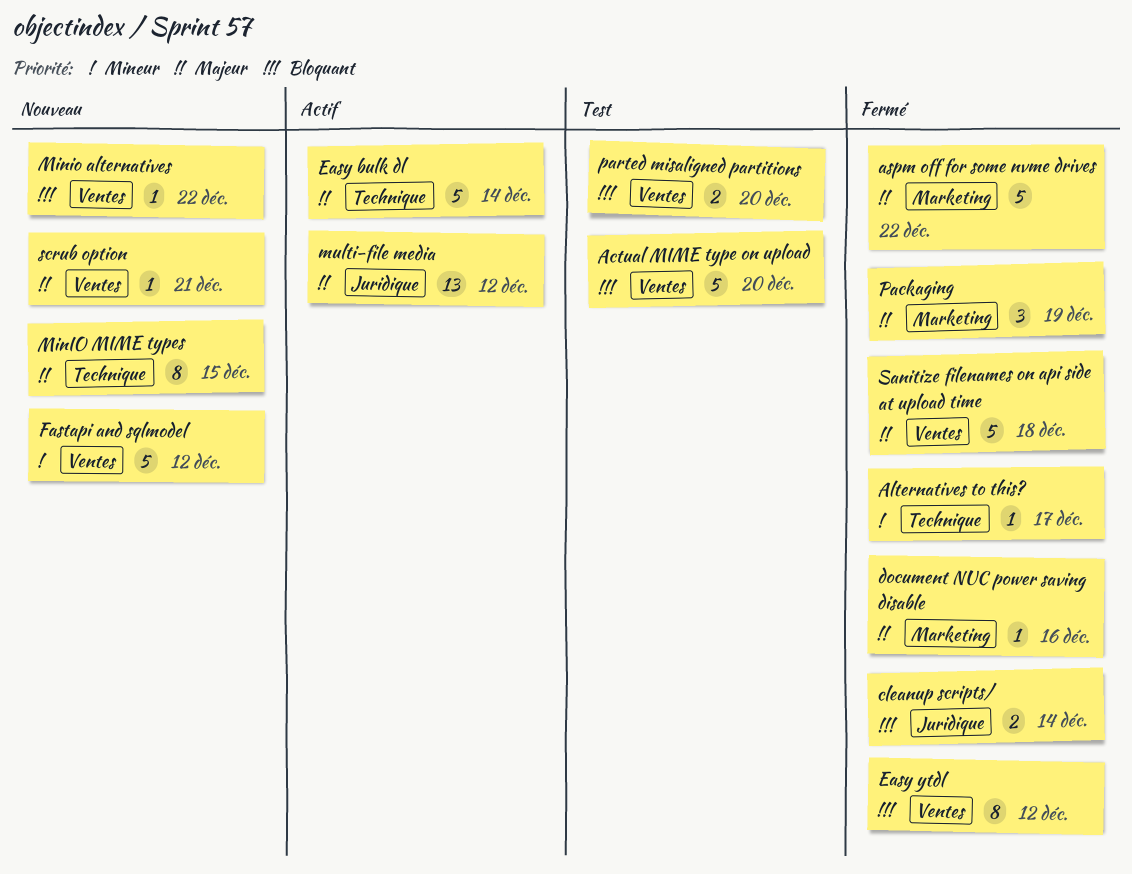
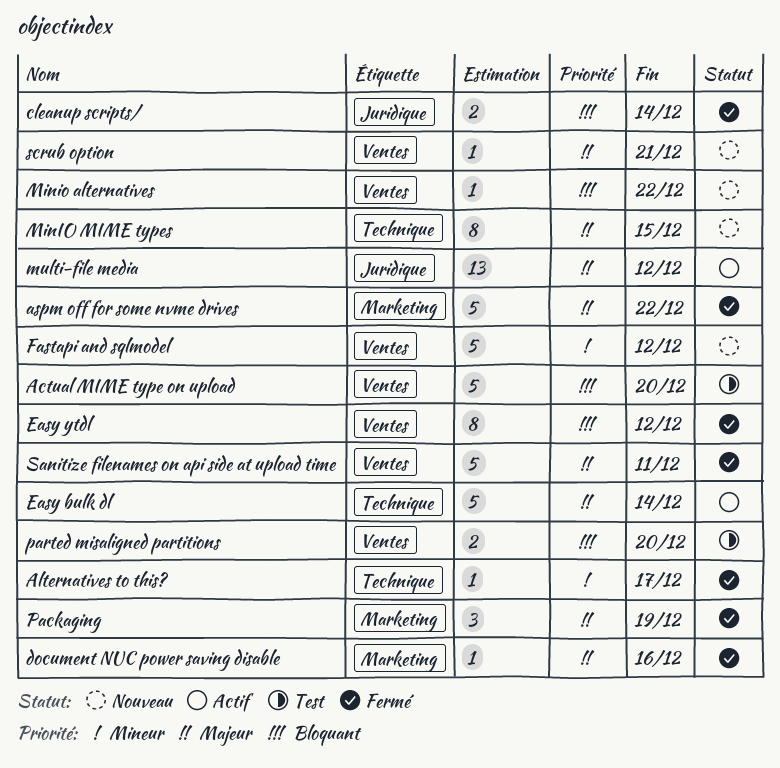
Sanitize filenames on api side at upload time, due: Dec 18 -> Dec 11

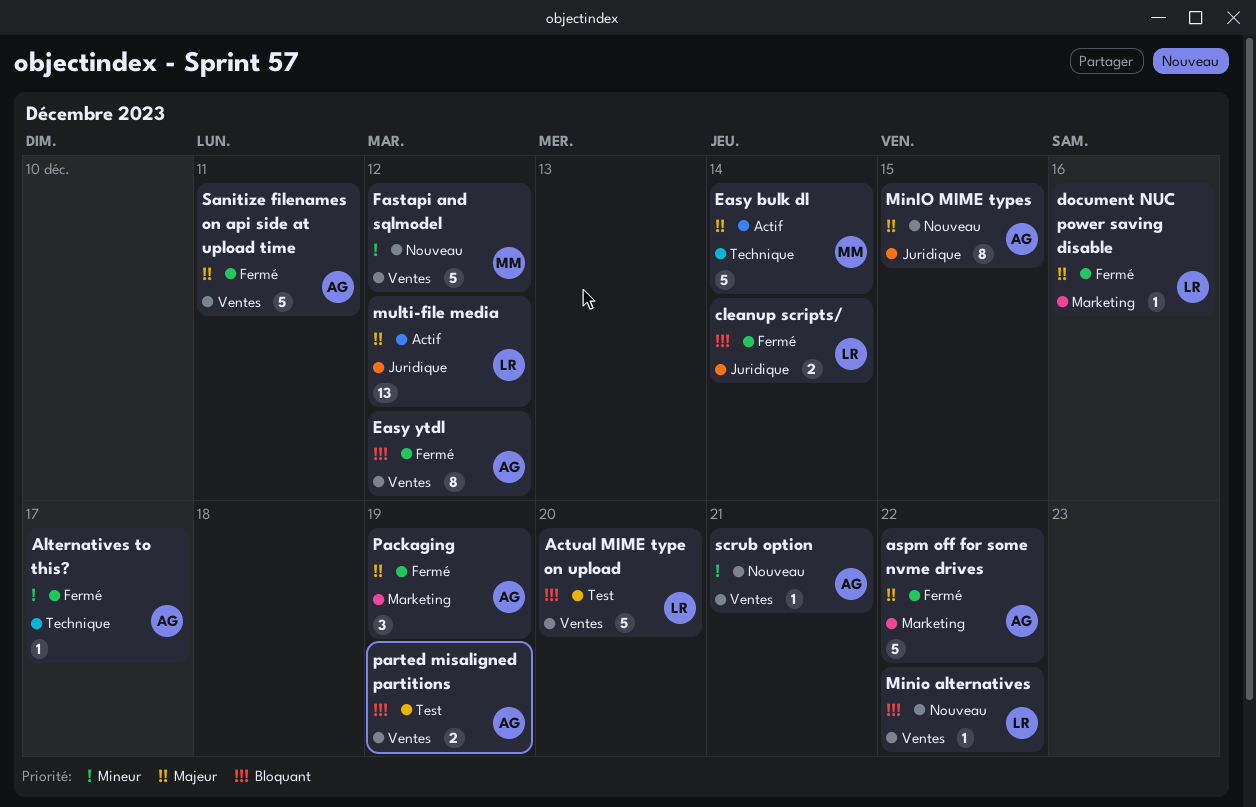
MinIO MIME types, label: Technique -> Juridique
parted misaligned partitions, due: Dec 20 -> Dec 19
scrub option, priority: Majeur -> Mineur

